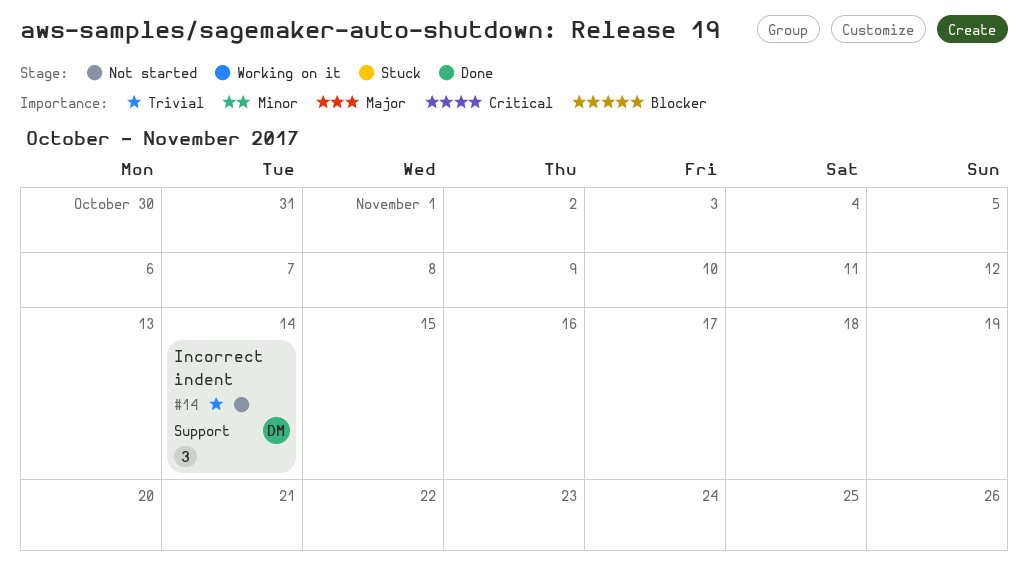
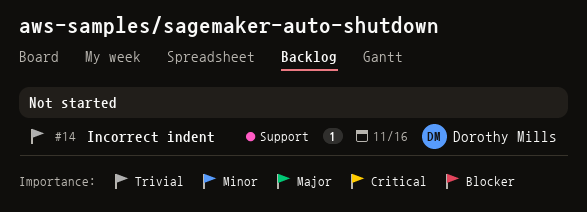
#14, estimate: 3 -> 1
#14, due: Nov 14 -> Nov 16

